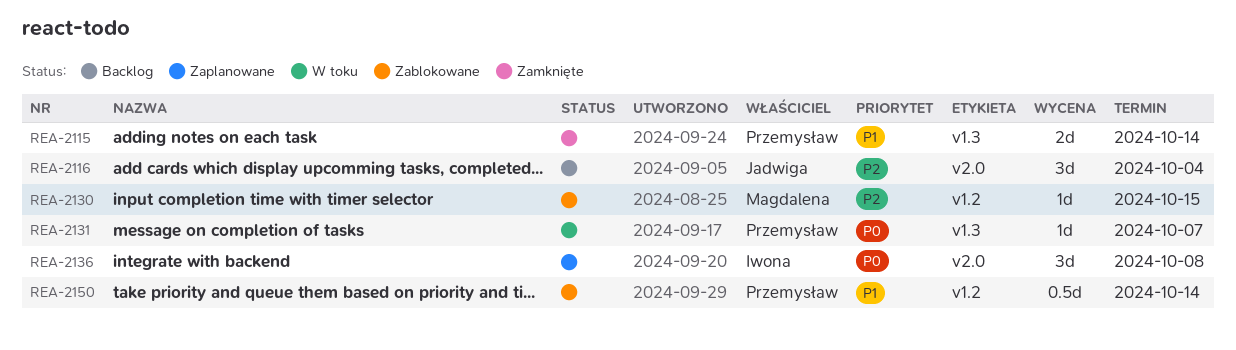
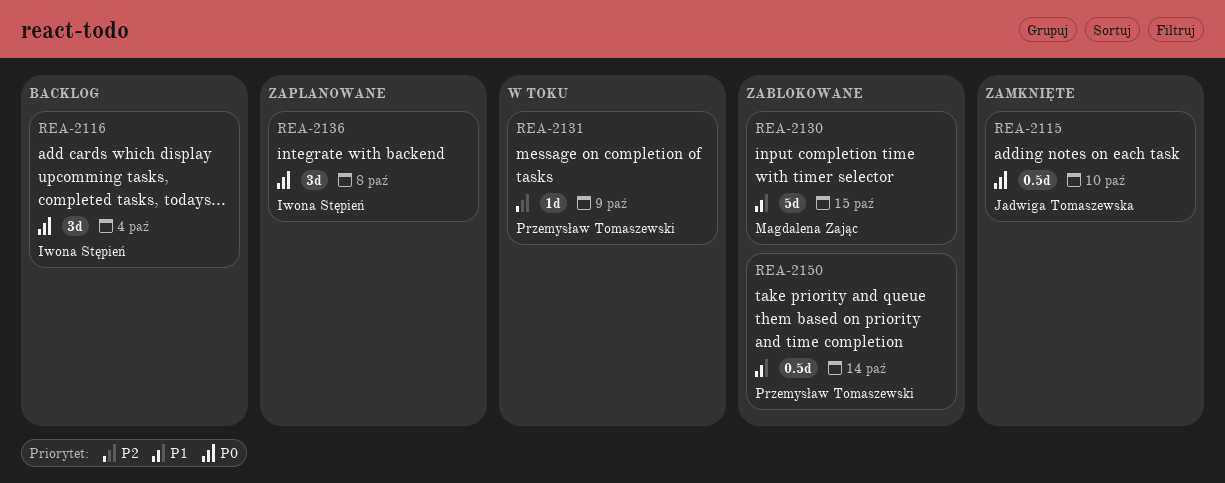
REA-2115, owner: Przemysław Tomaszewski -> Jadwiga Tomaszewska
REA-2115, priority: P1 -> P0
REA-2115, estimate: 2d -> 0.5d
REA-2115, due: Oct 14 -> Oct 10
REA-2116, owner: Jadwiga Tomaszewska -> Iwona Stępień
REA-2116, priority: P2 -> P0
REA-2130, priority: P2 -> P1
REA-2130, estimate: 1d -> 5d
REA-2131, priority: P0 -> P2
REA-2131, due: Oct 7 -> Oct 9

